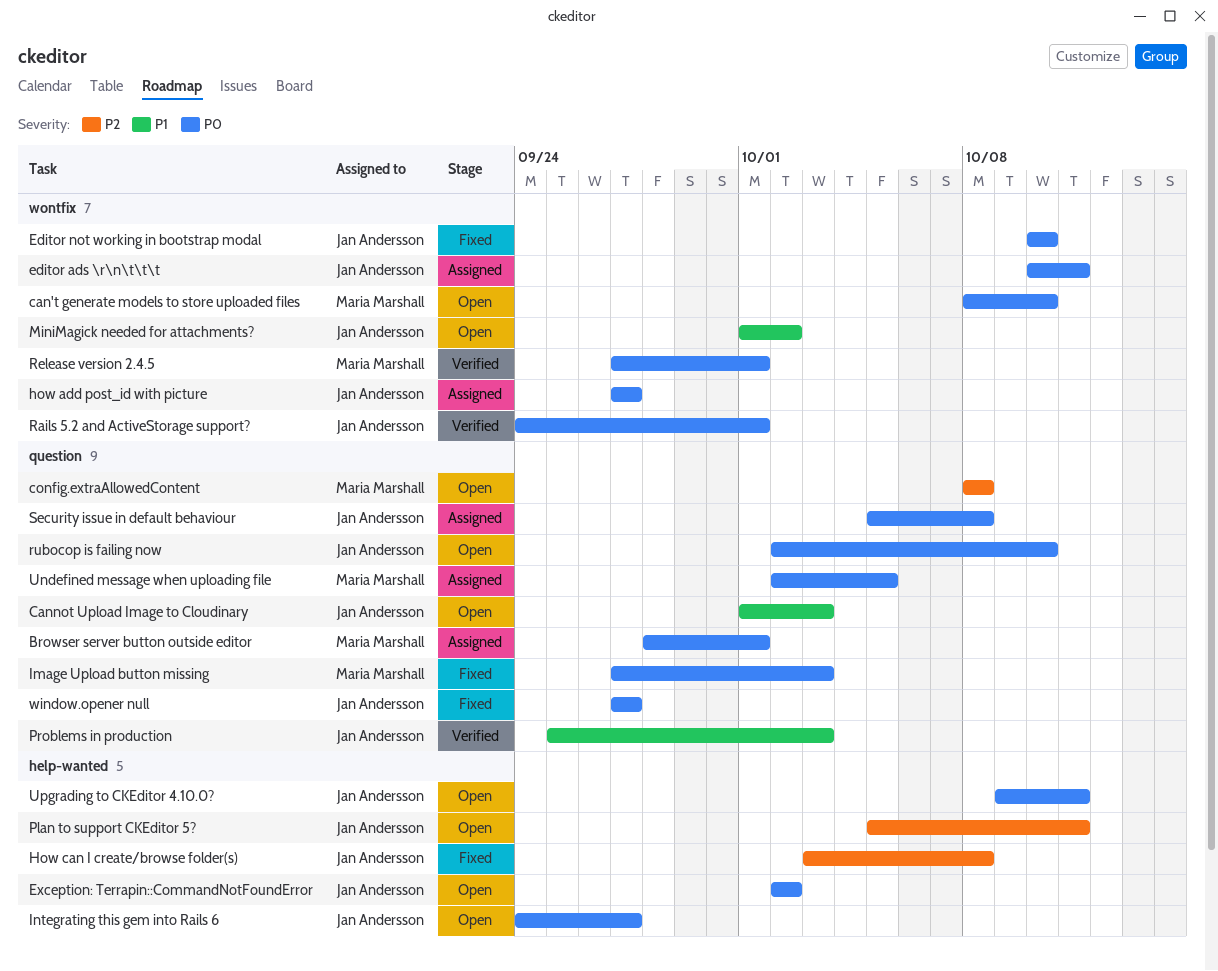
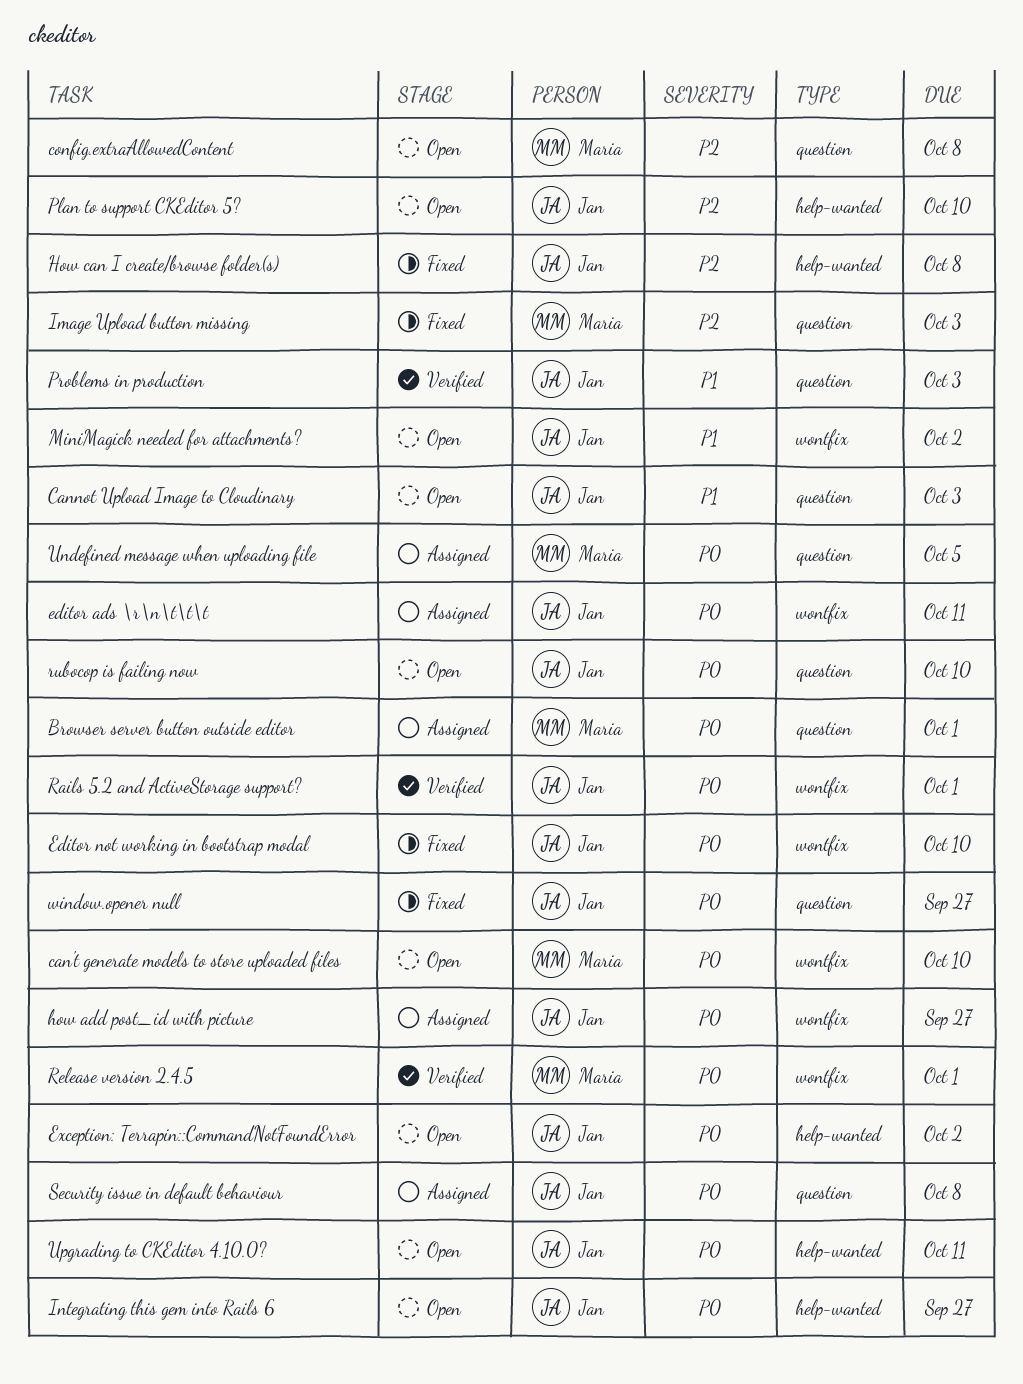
Image Upload button missing, priority: P0 -> P2
Plan to support CKEditor 5?, due: Oct 11 -> Oct 10

